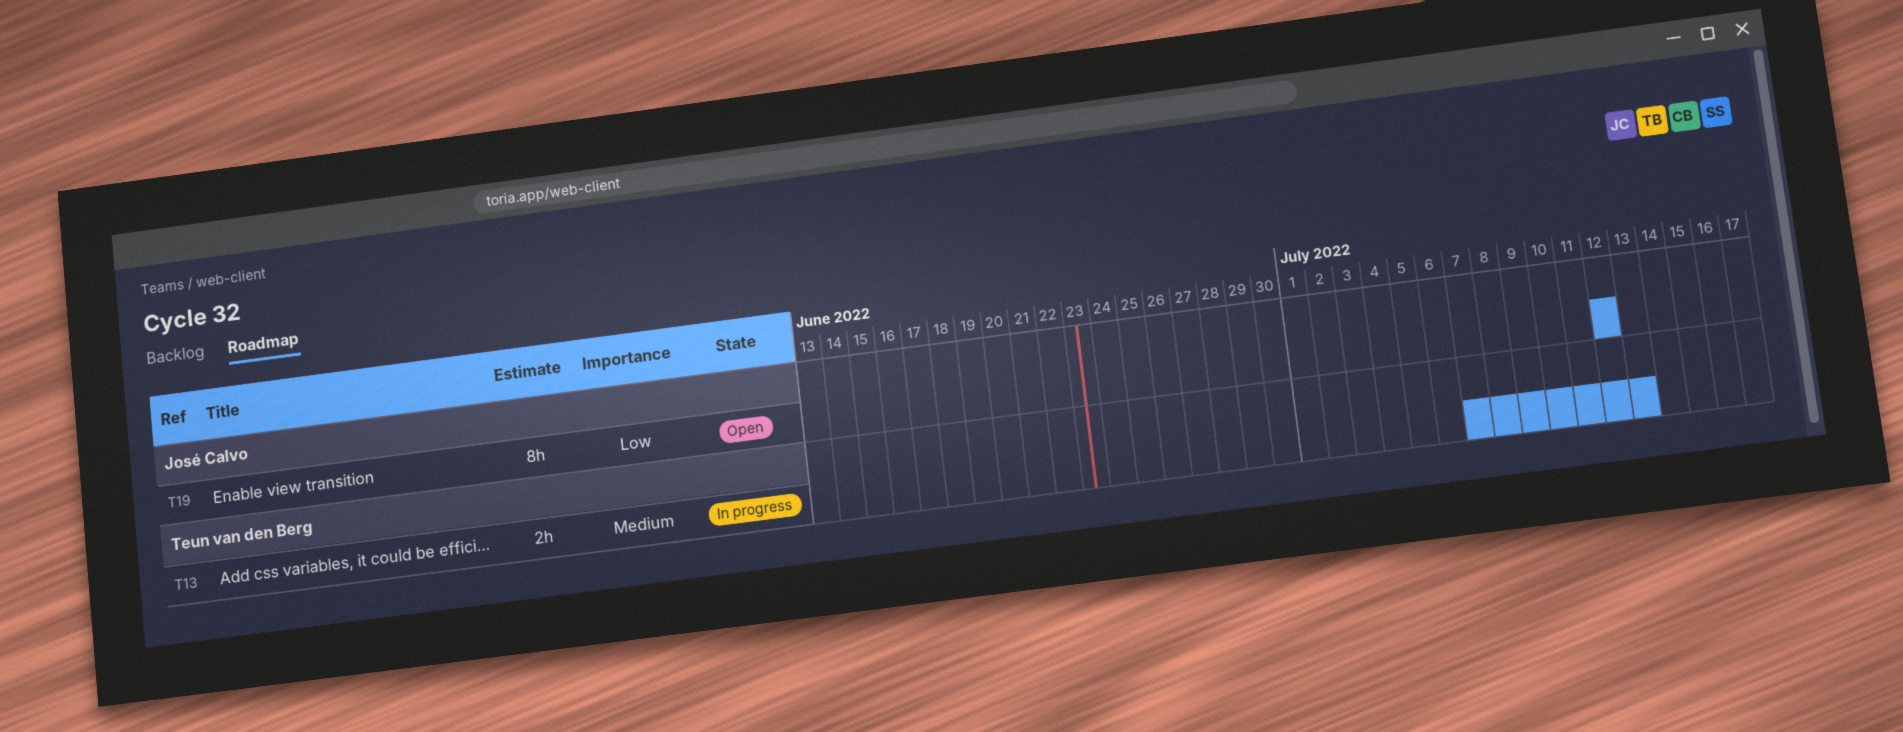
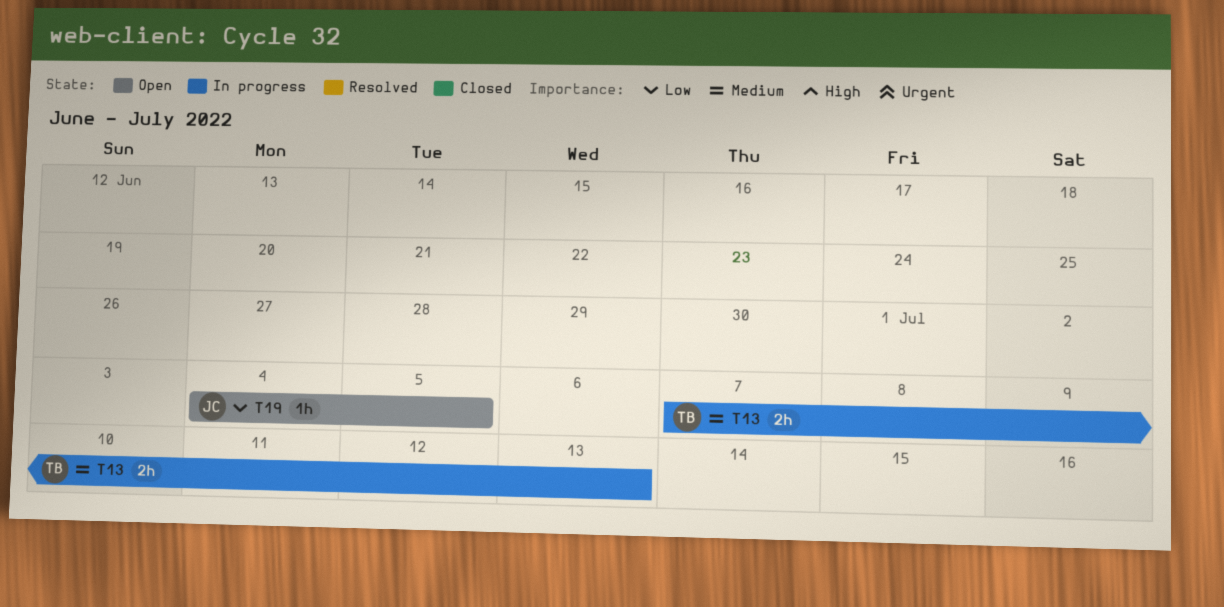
T19, estimate: 8h -> 1h
T19, start: Jul 12 -> Jul 4
T19, due: Jul 12 -> Jul 5

